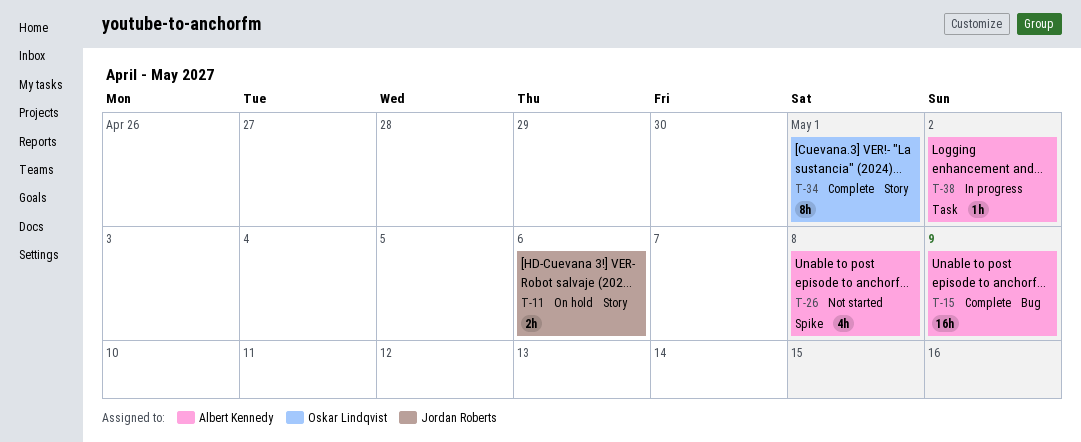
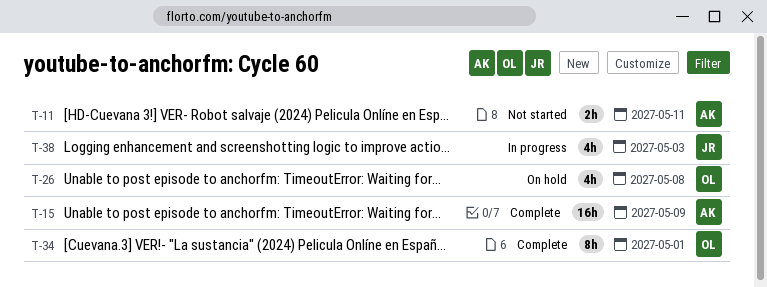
T-11, status: On hold -> Not started
T-11, owner: Jordan Roberts -> Albert Kennedy
T-11, due: May 6 -> May 11
T-26, status: Not started -> On hold
T-26, owner: Albert Kennedy -> Oskar Lindqvist
T-38, owner: Albert Kennedy -> Jordan Roberts
T-38, estimate: 1h -> 4h
T-38, due: May 2 -> May 3

